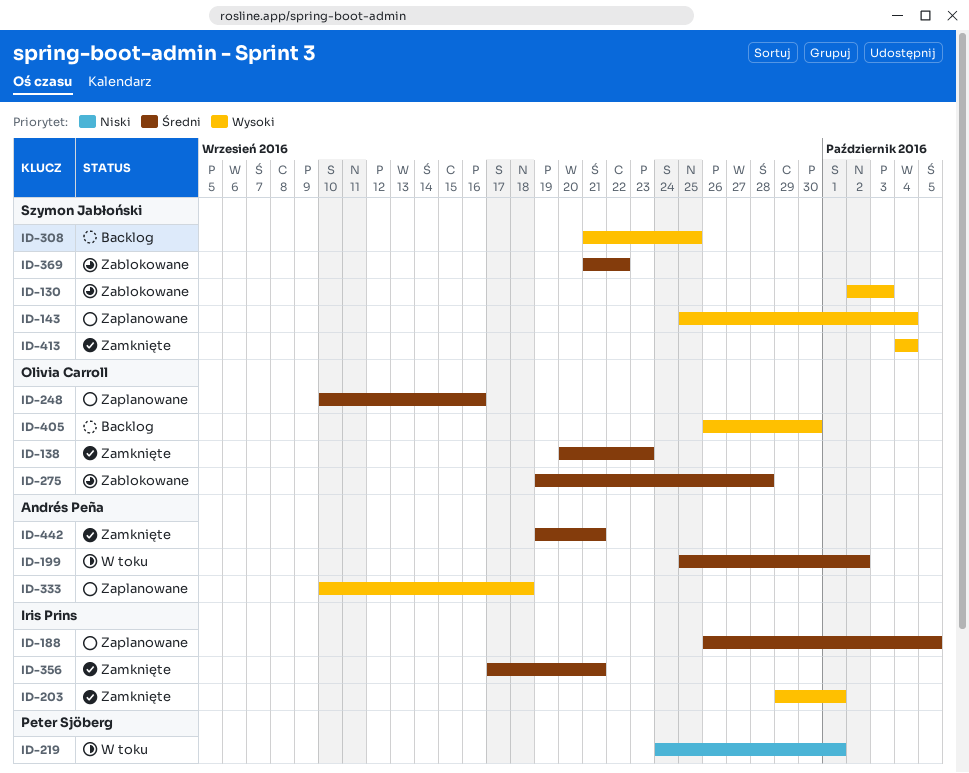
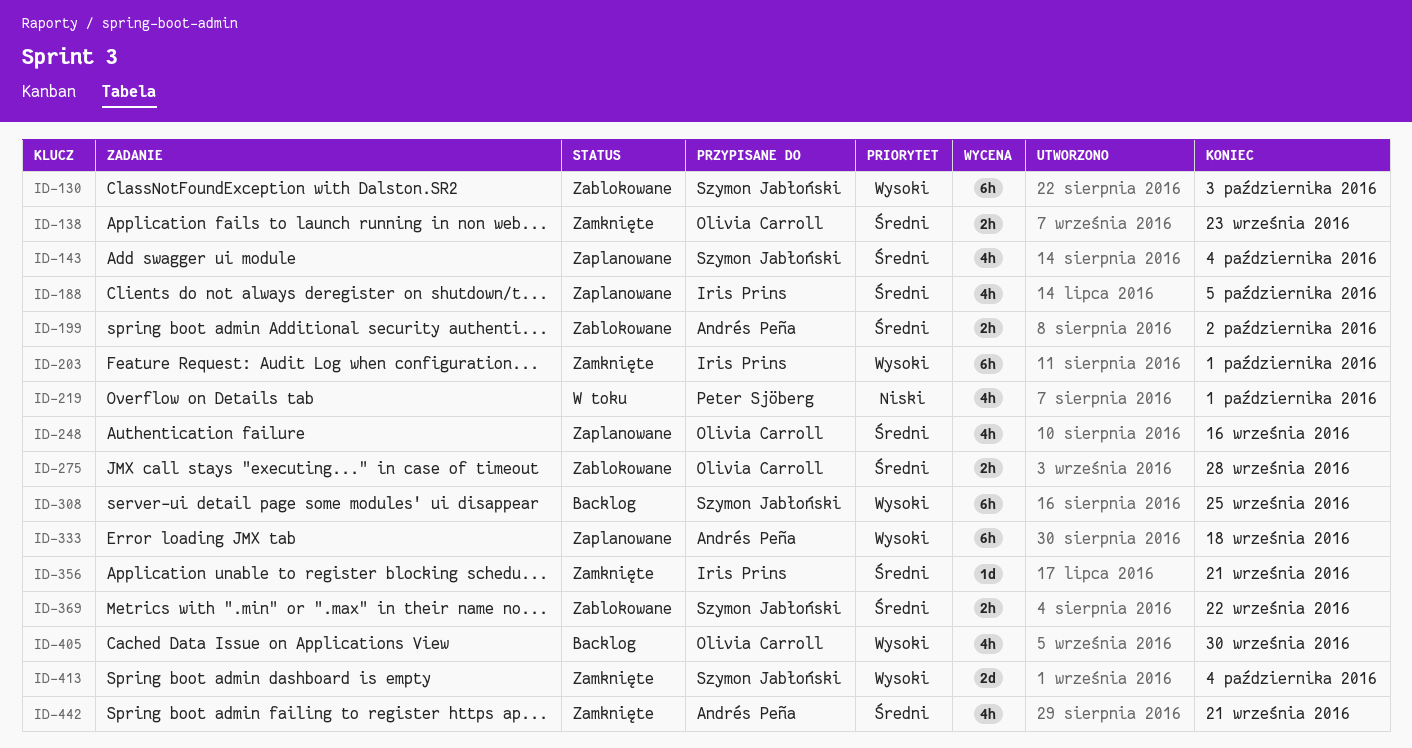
ID-143, priority: Wysoki -> Średni
ID-199, status: W toku -> Zablokowane

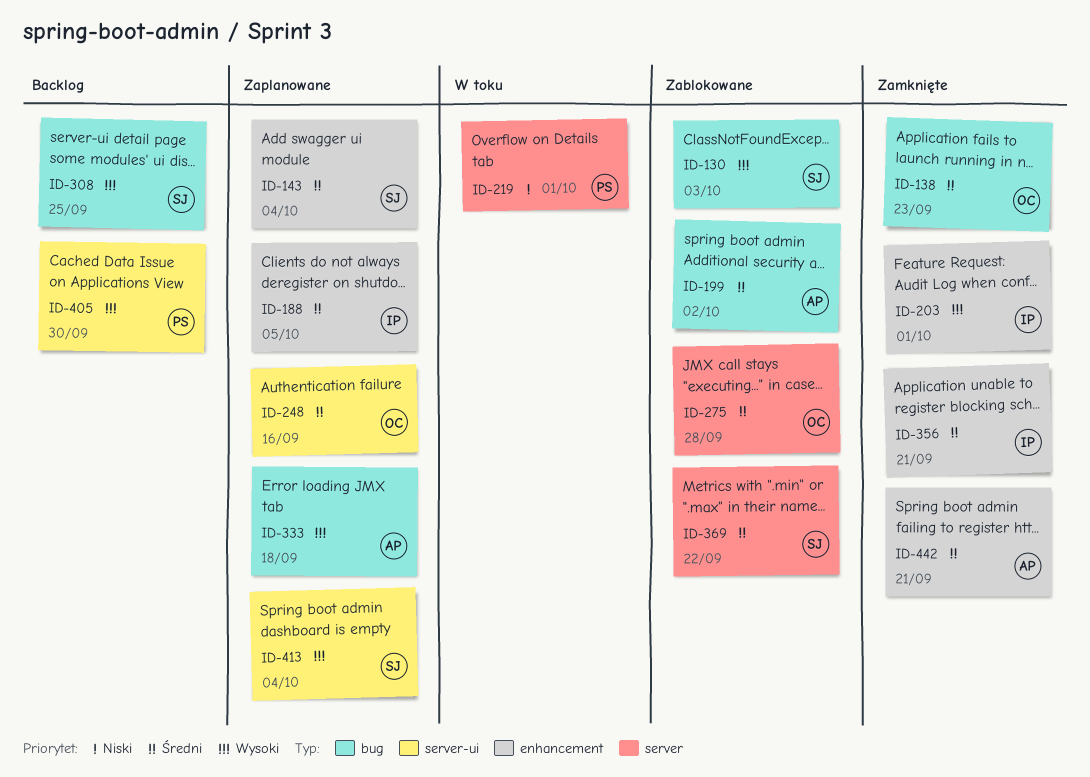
ID-405, owner: Olivia Carroll -> Peter Sjöberg
ID-413, status: Zamknięte -> Zaplanowane

